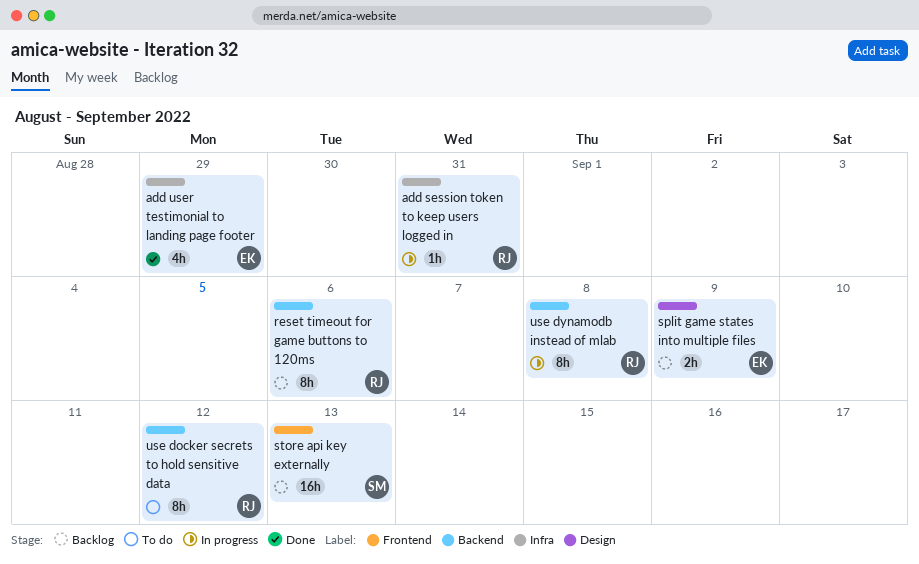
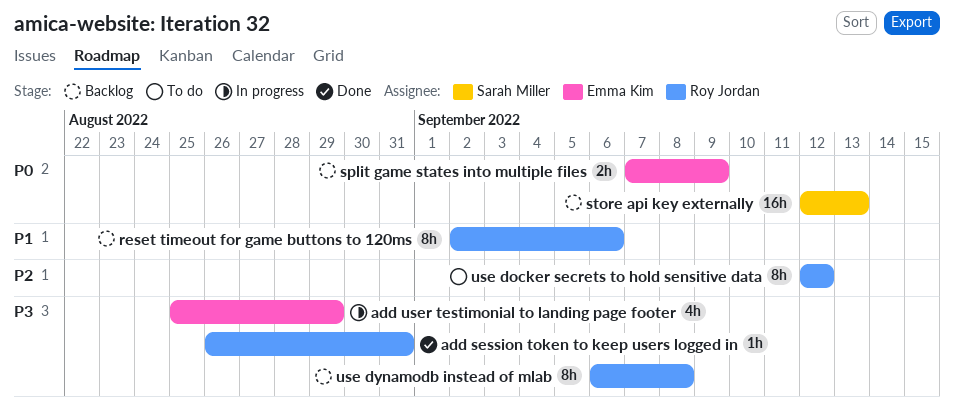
add session token to keep users logged in, status: In progress -> Done
add user testimonial to landing page footer, status: Done -> In progress
use dynamodb instead of mlab, status: In progress -> Backlog

